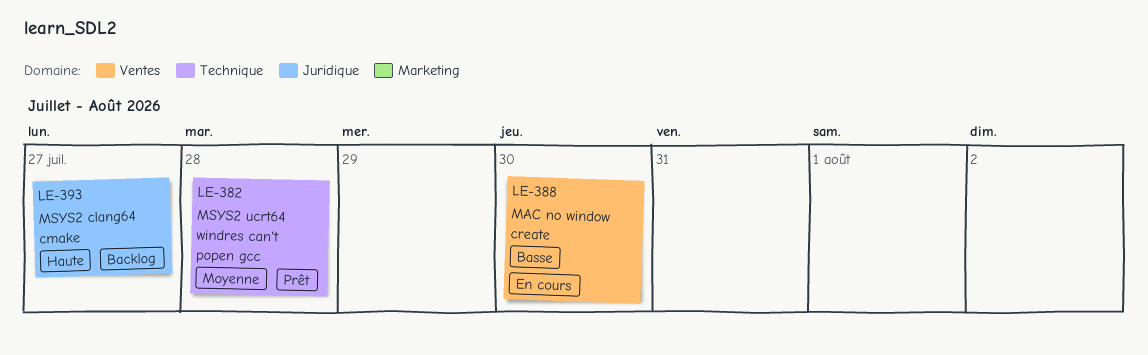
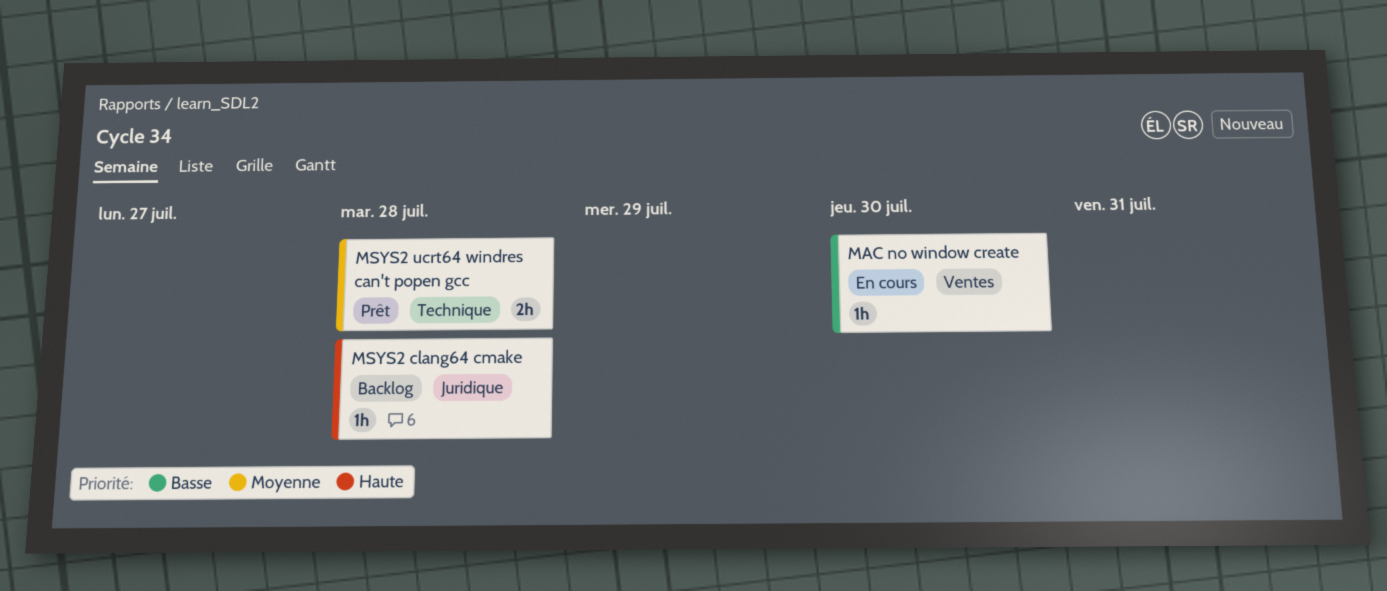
MSYS2 clang64 cmake, due: Jul 27 -> Jul 28

